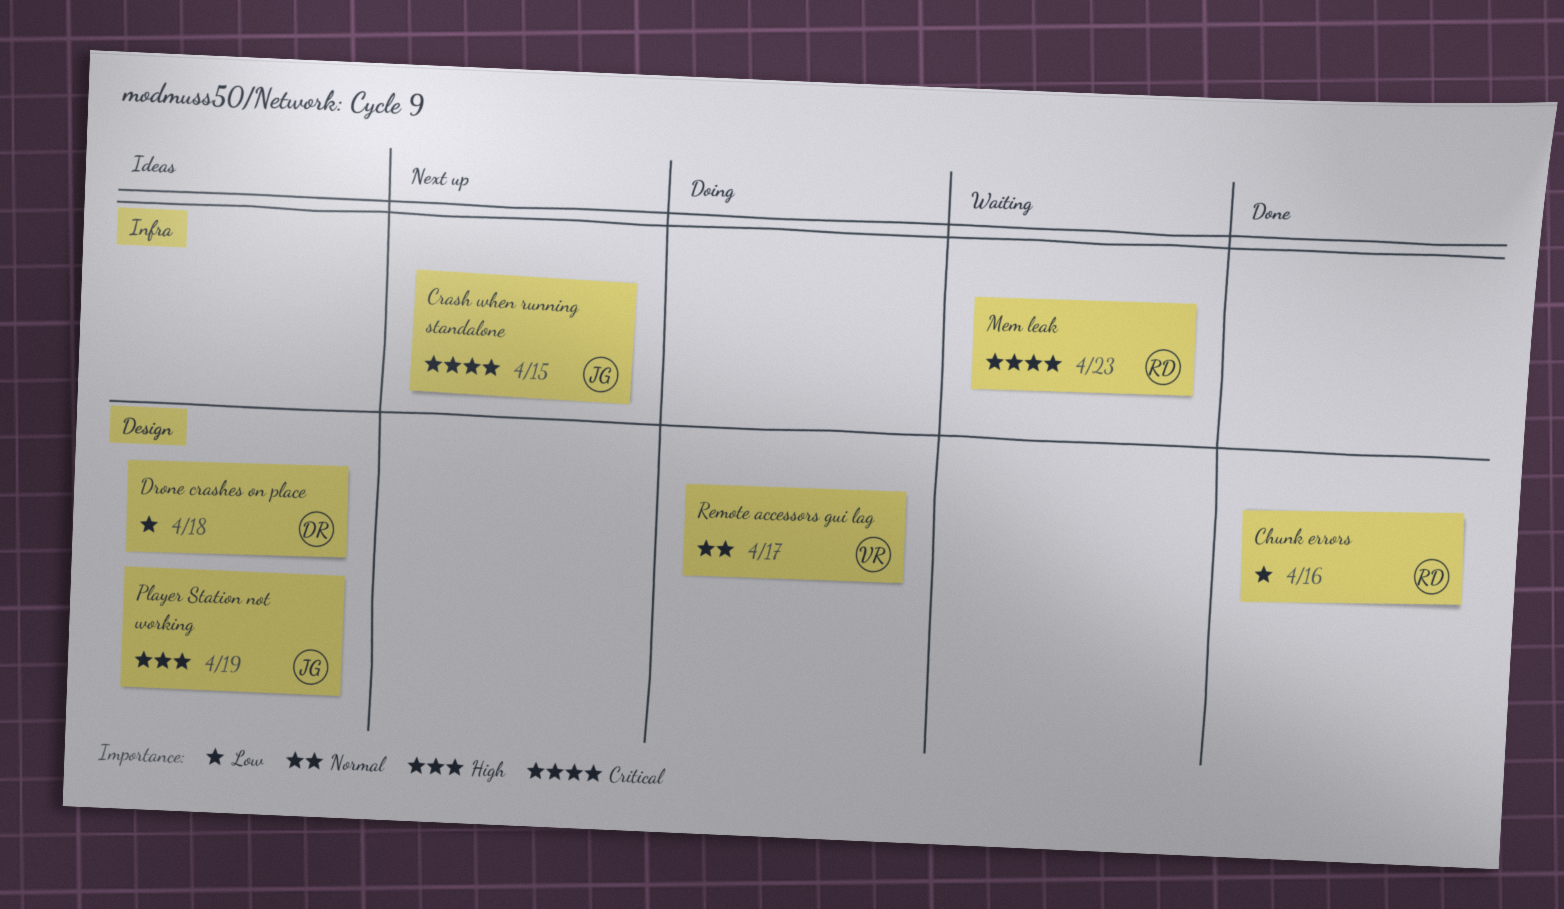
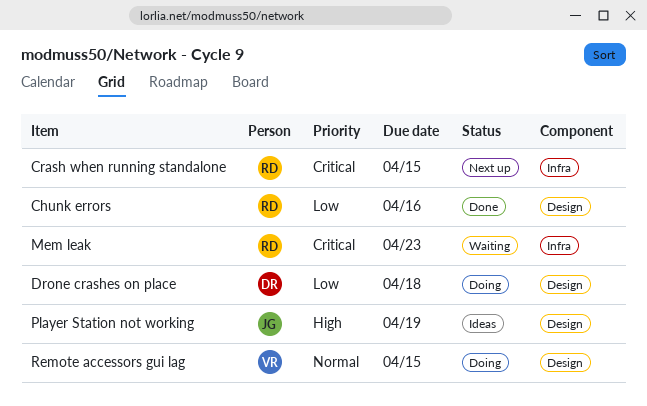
Crash when running standalone, owner: JG -> RD
Drone crashes on place, status: Ideas -> Doing
Remote accessors gui lag, due: Apr 17 -> Apr 15

